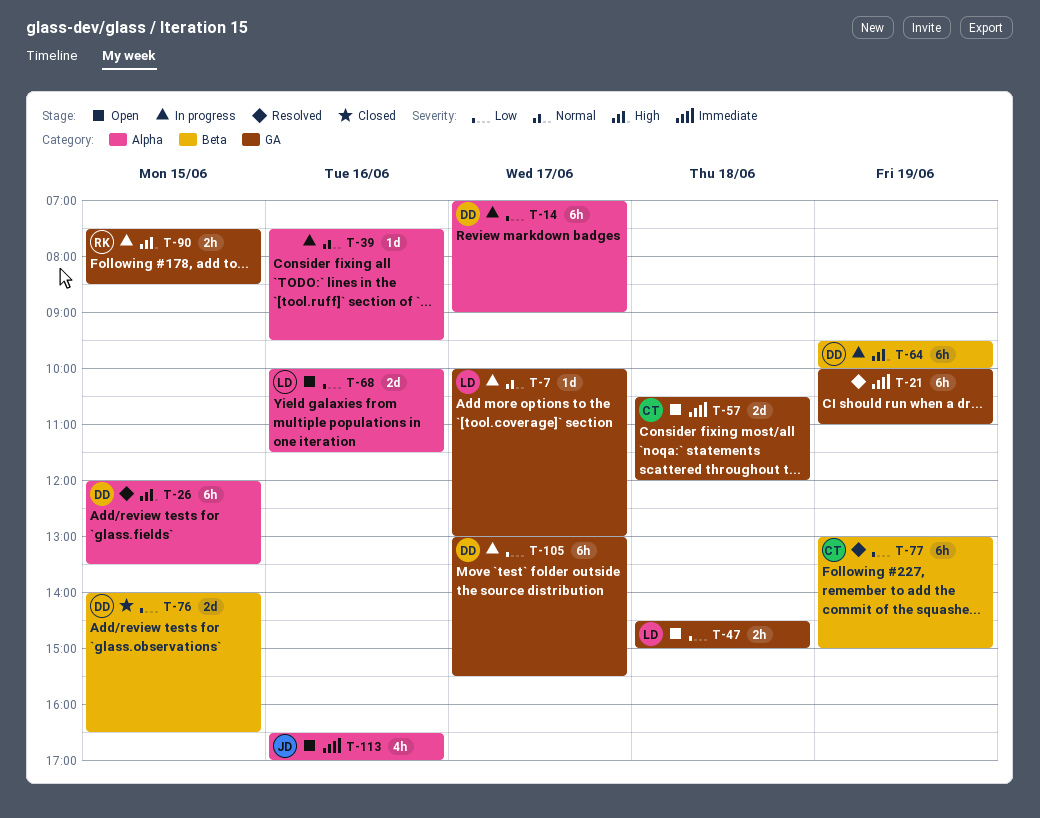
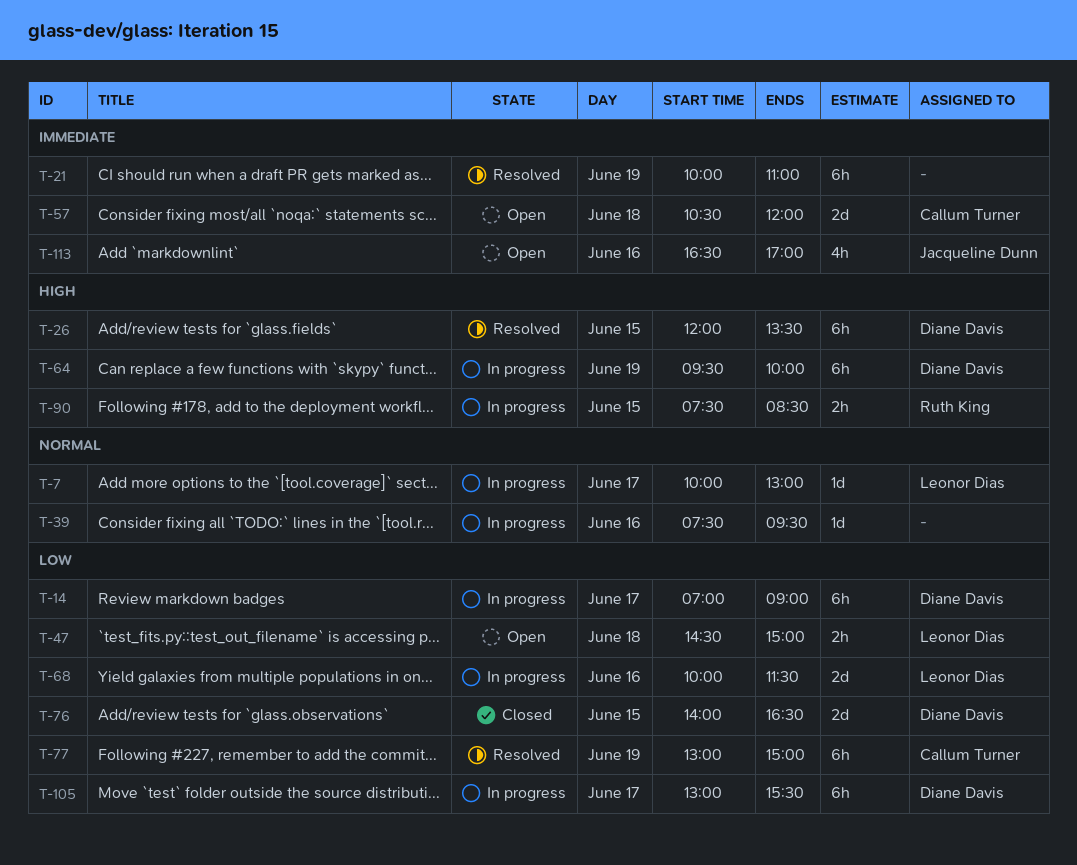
T-68, status: Open -> In progress

